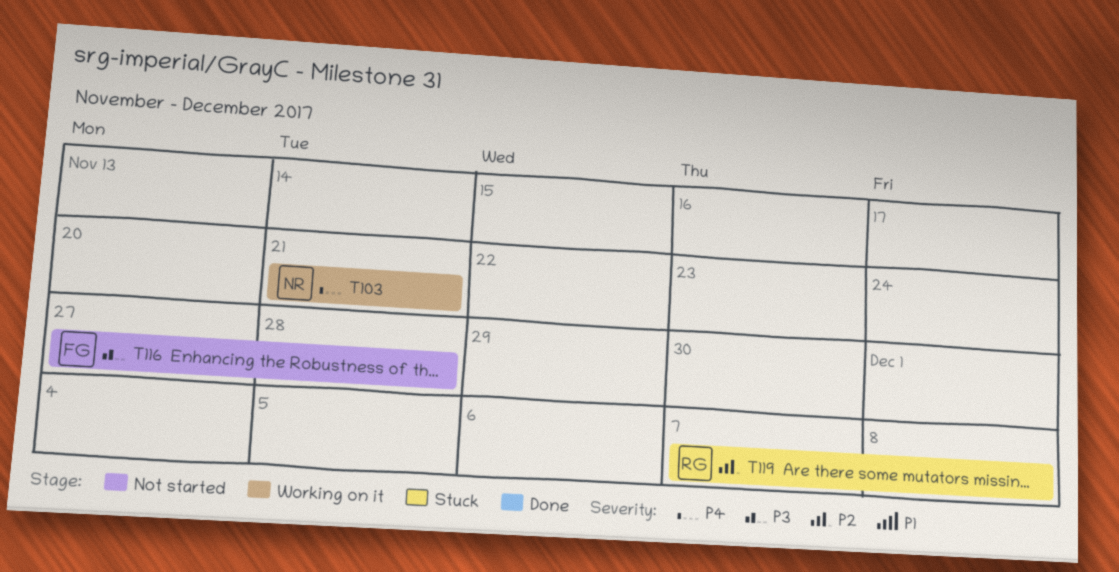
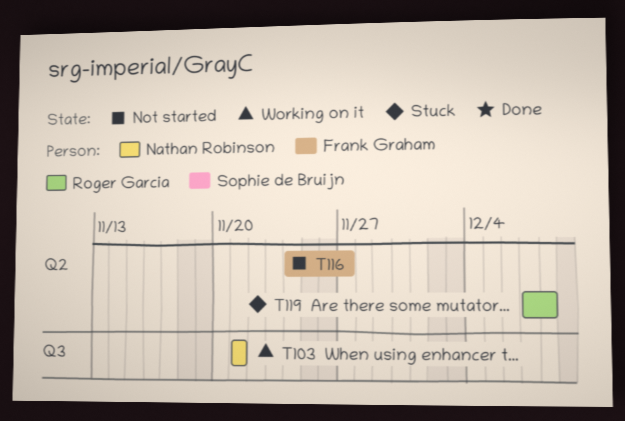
T116, start: Nov 27 -> Nov 24
T116, due: Nov 28 -> Nov 27

